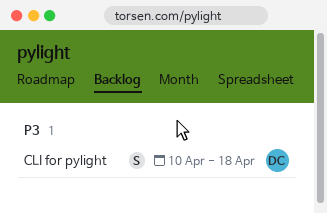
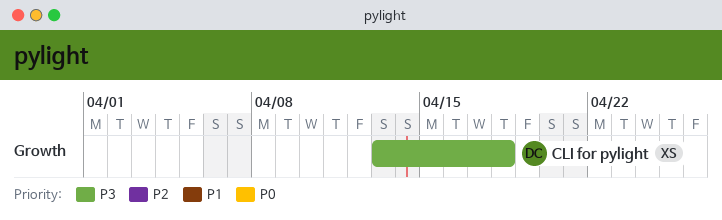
CLI for pylight, estimate: S -> XS
CLI for pylight, start: Apr 10 -> Apr 13

